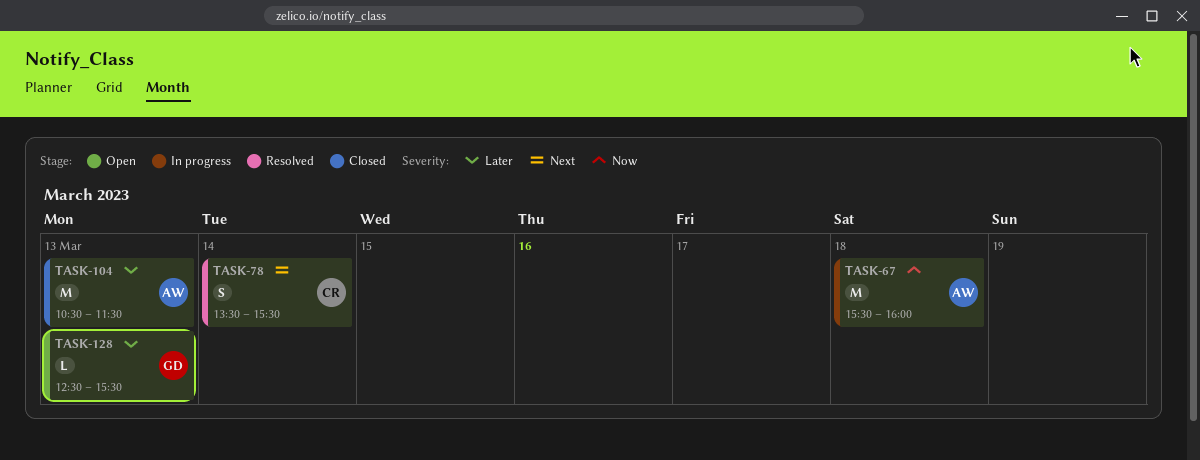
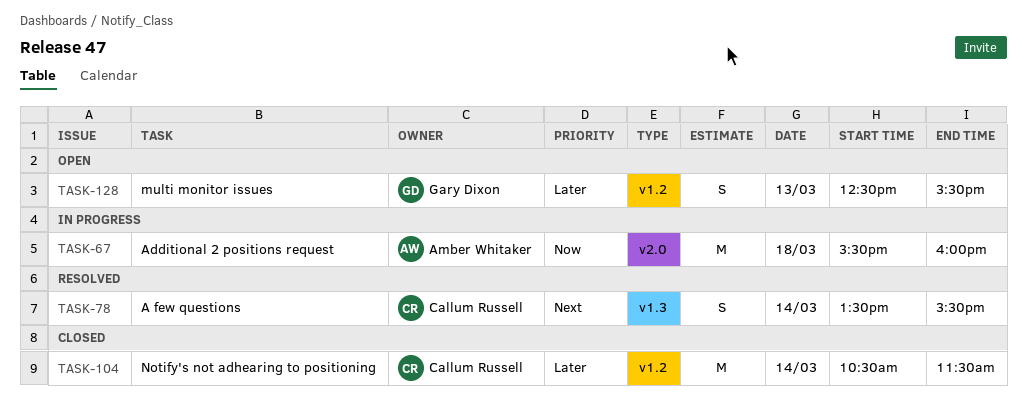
TASK-104, owner: Amber Whitaker -> Callum Russell
TASK-104, day: Mar 13 -> Mar 14
TASK-128, estimate: L -> S

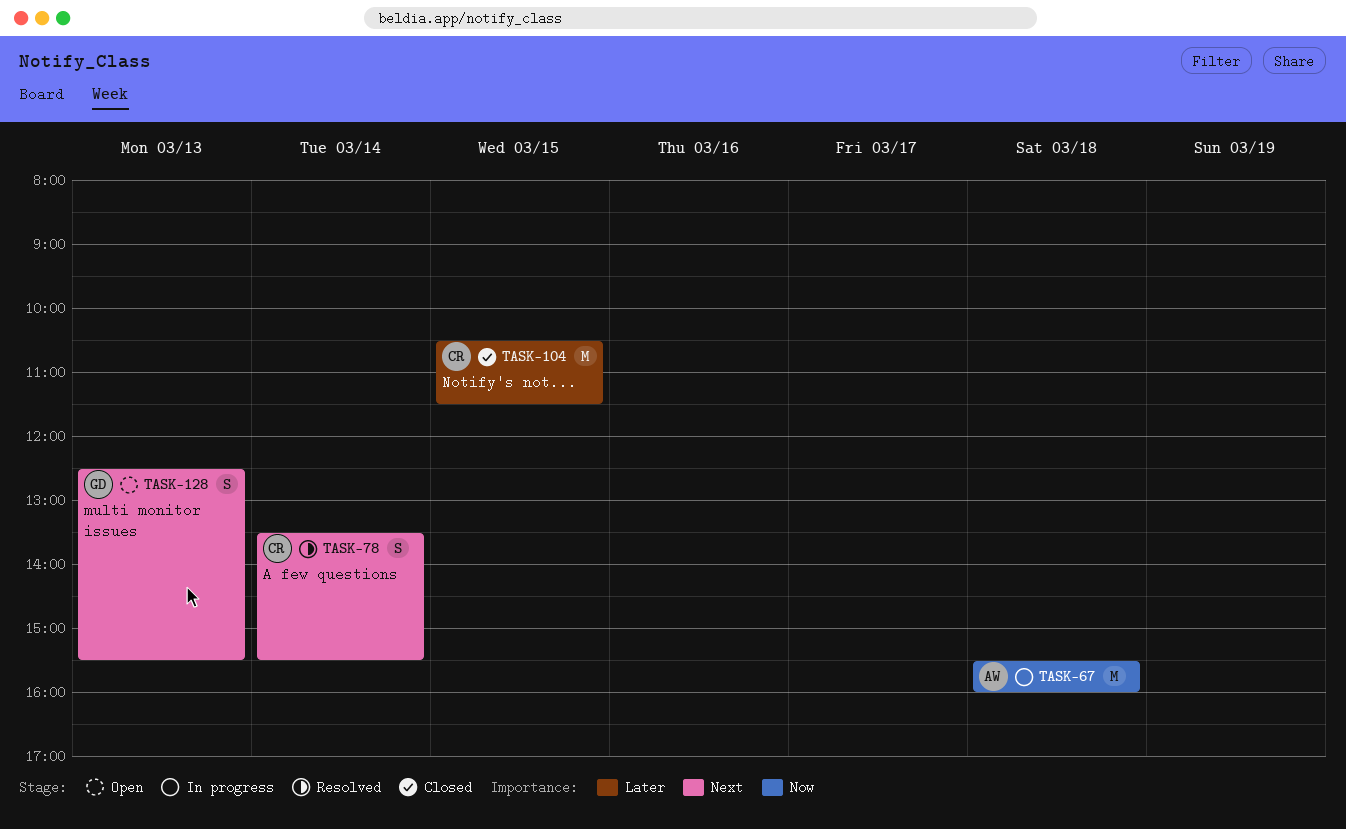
TASK-104, day: Mar 14 -> Mar 15
TASK-128, priority: Later -> Next

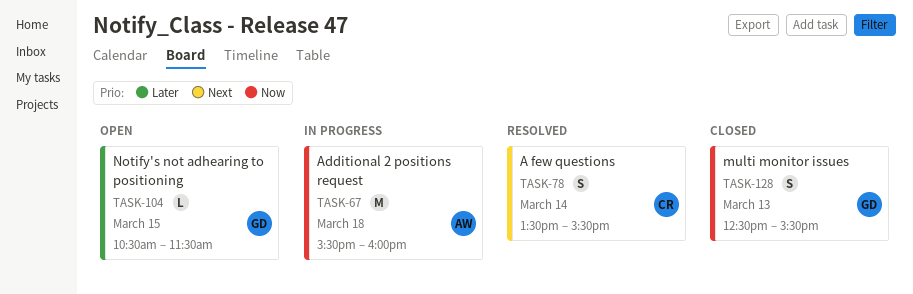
TASK-104, status: Closed -> Open
TASK-104, owner: CR -> GD
TASK-104, estimate: M -> L
TASK-128, status: Open -> Closed
TASK-128, priority: Next -> Now

